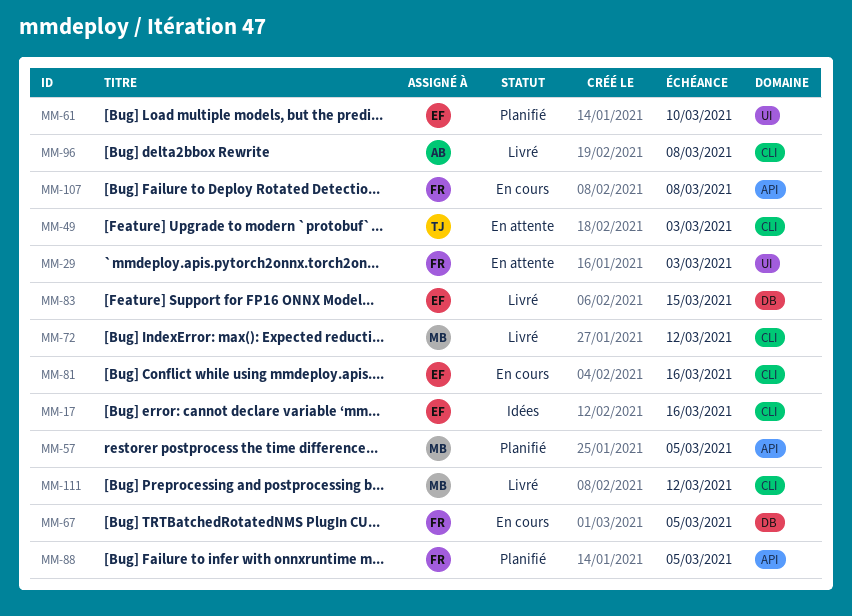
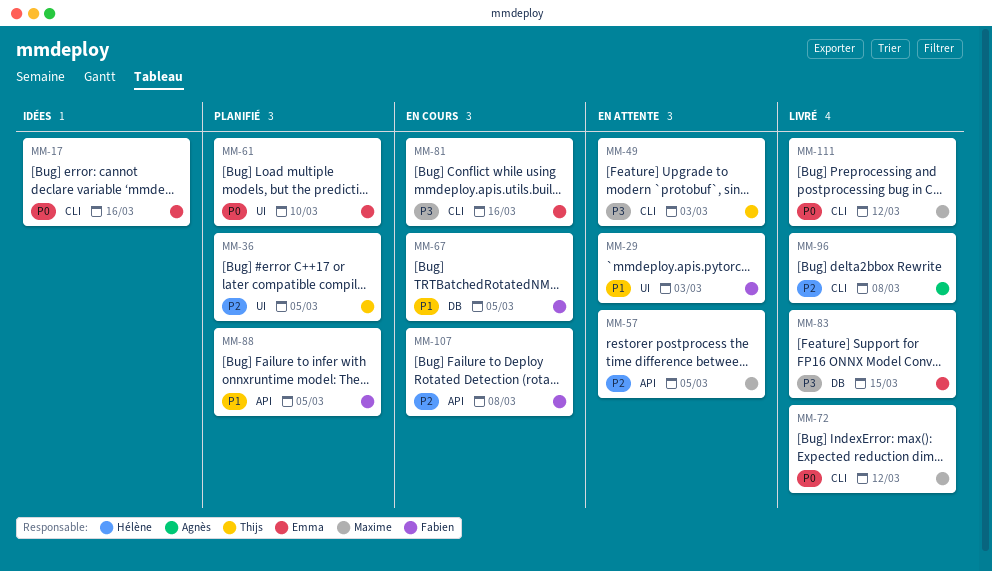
MM-36: none -> present
MM-57, status: Planifié -> En attente

